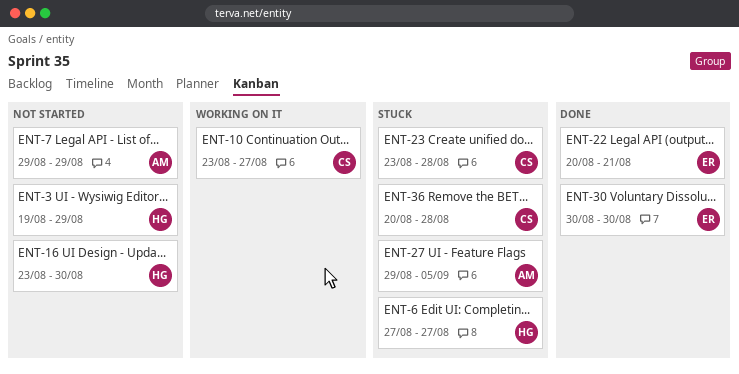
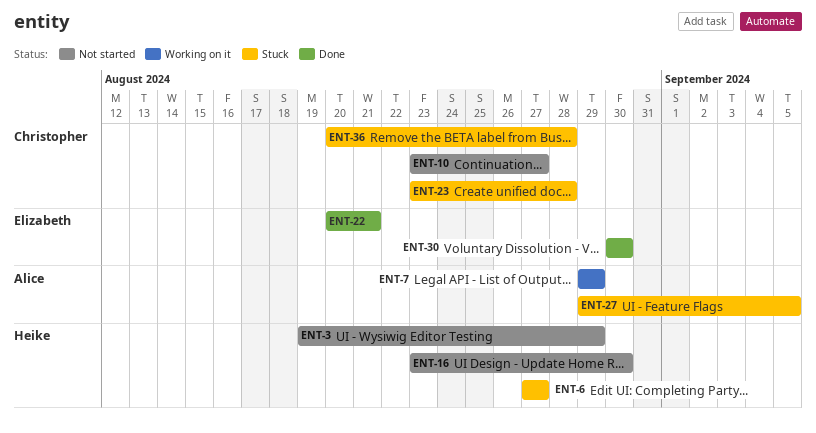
ENT-7, status: Not started -> Working on it
ENT-10, status: Working on it -> Not started

